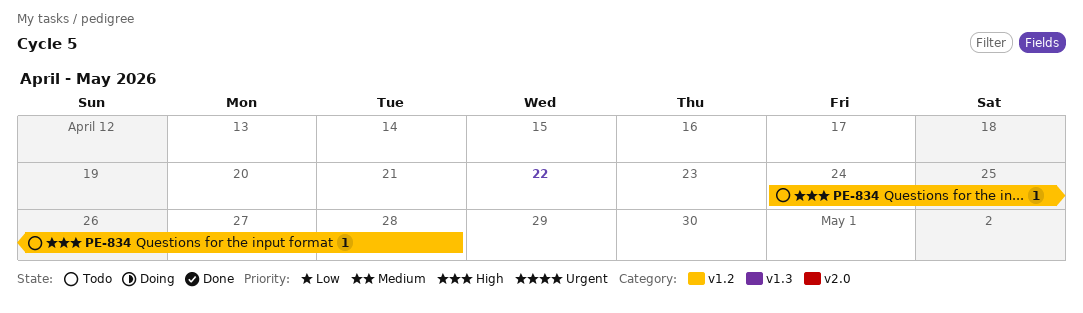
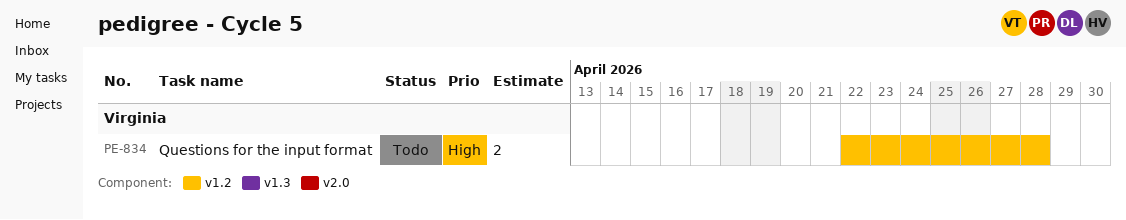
PE-834, estimate: 1 -> 2
PE-834, start: Apr 24 -> Apr 22

